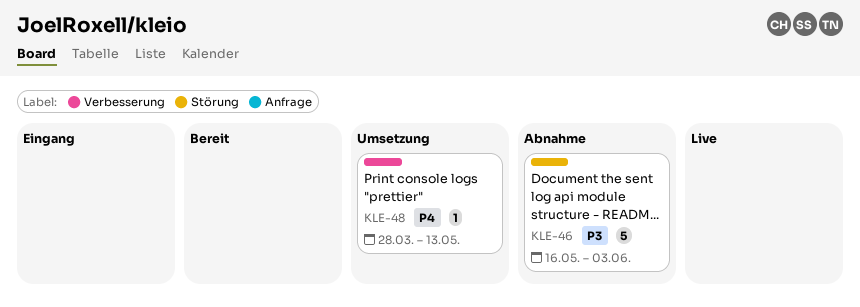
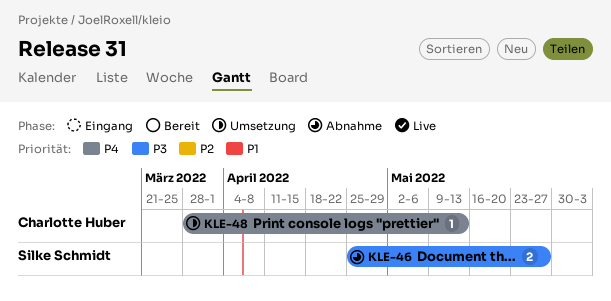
KLE-46, estimate: 5 -> 2
KLE-46, start: May 16 -> Apr 25
KLE-46, due: Jun 3 -> May 27

